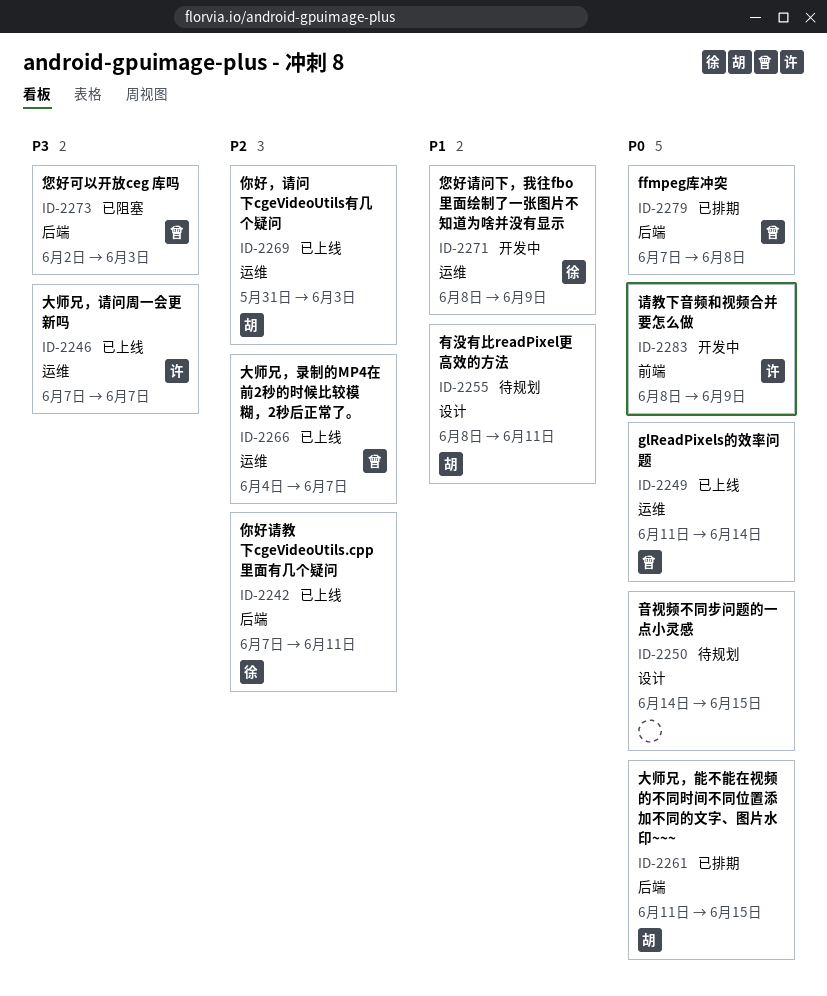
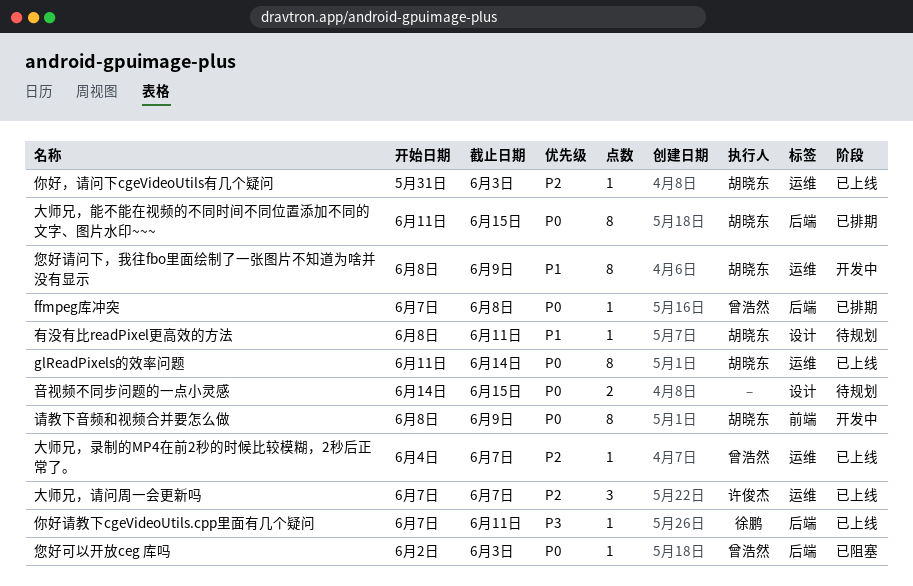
glReadPixels的效率问题, owner: 曾浩然 -> 胡晓东
你好请教下cgeVideoUtils.cpp里面有几个疑问, priority: P2 -> P3
大师兄，请问周一会更新吗, priority: P3 -> P2
您好可以开放ceg 库吗, priority: P3 -> P0
您好请问下，我往fbo里面绘制了一张图片不知道为啥并没有显示, owner: 徐鹏 -> 胡晓东
请教下音频和视频合并要怎么做, owner: 许俊杰 -> 胡晓东

